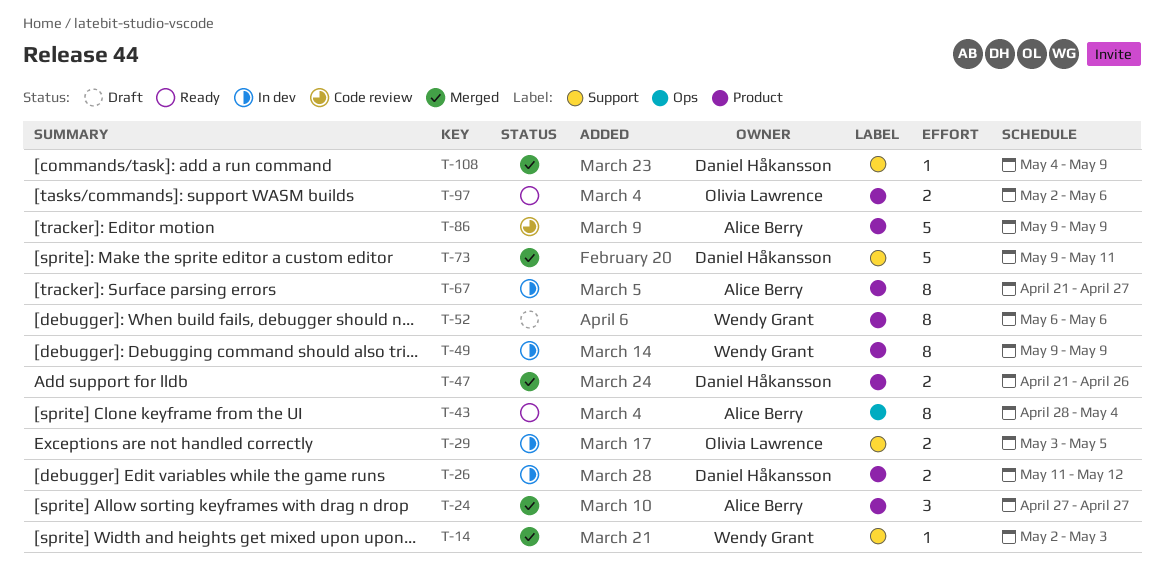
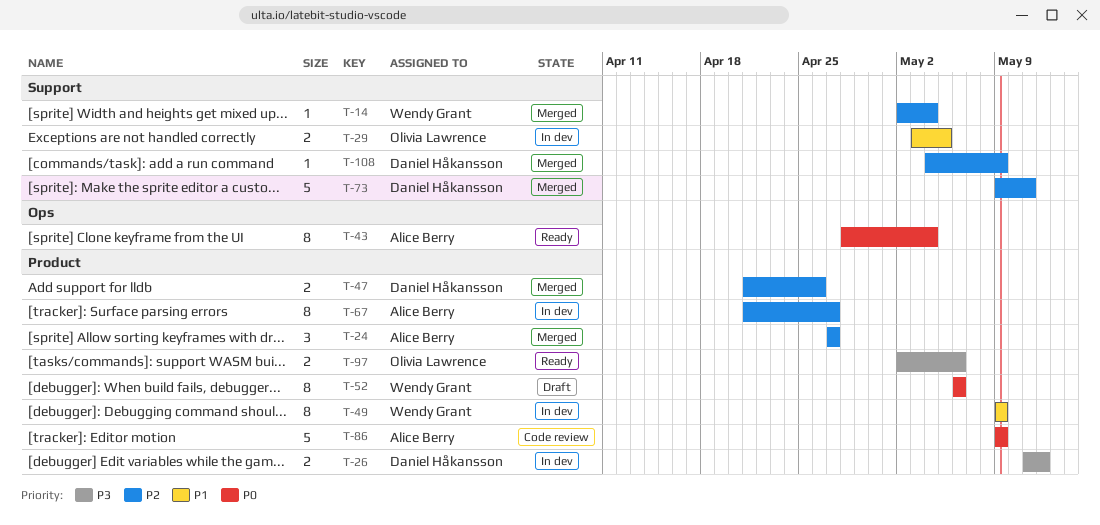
T-14, due: May 3 -> May 4

